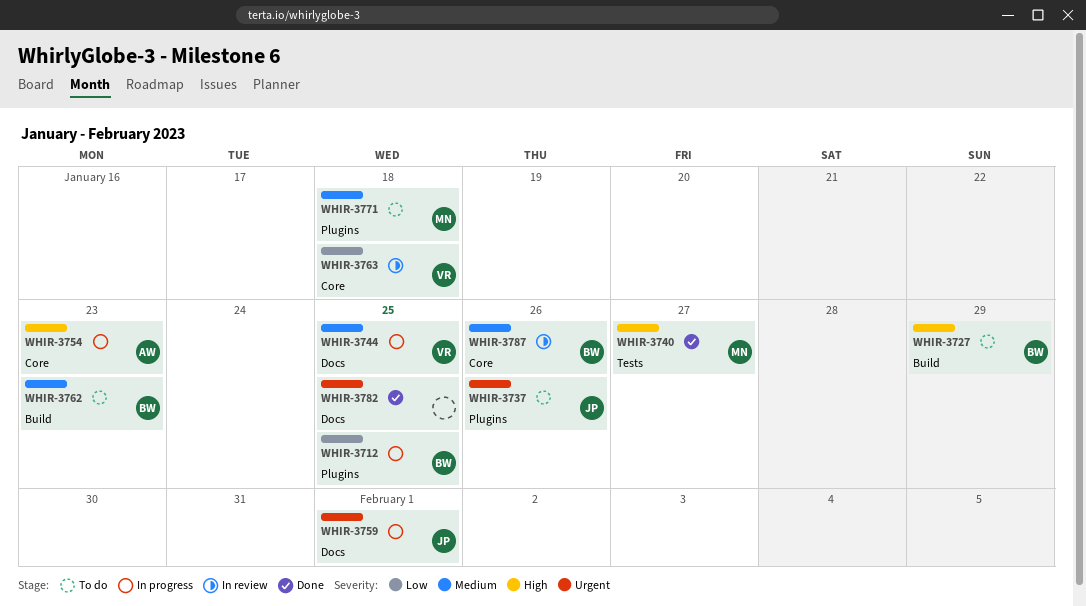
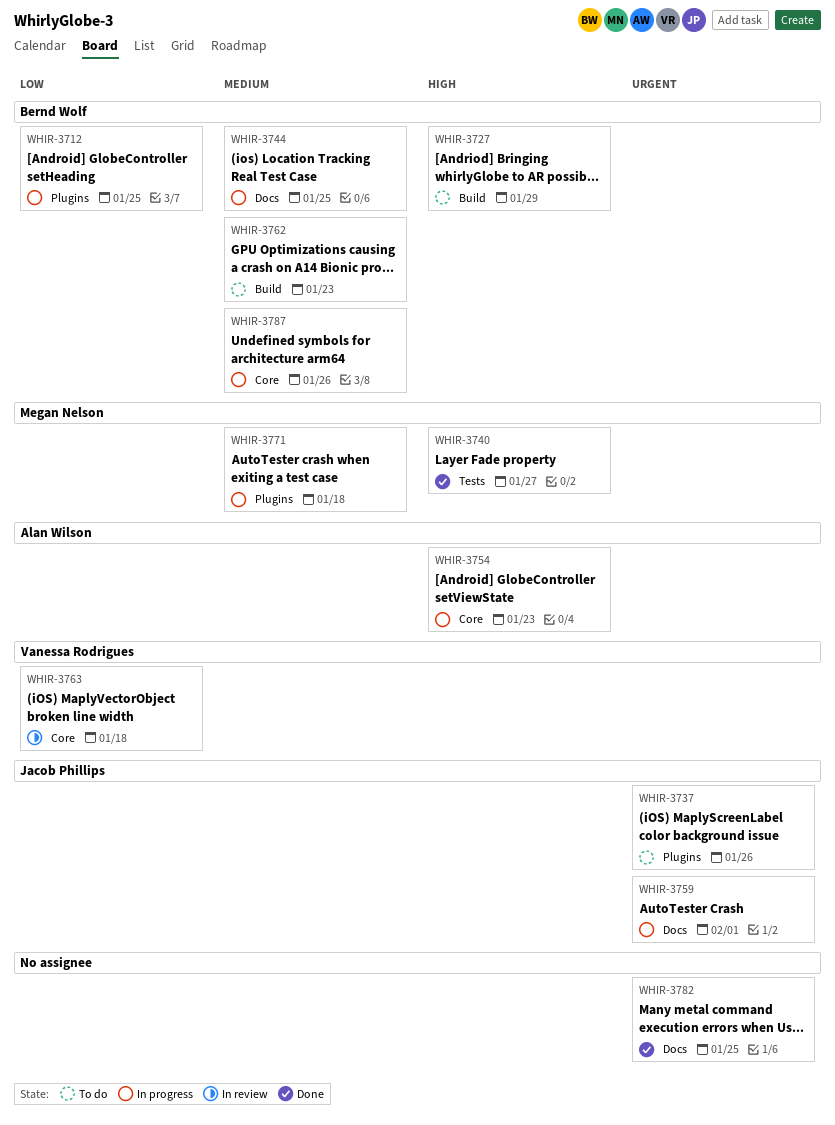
WHIR-3744, owner: Vanessa Rodrigues -> Bernd Wolf
WHIR-3771, status: To do -> In progress
WHIR-3787, status: In review -> In progress

